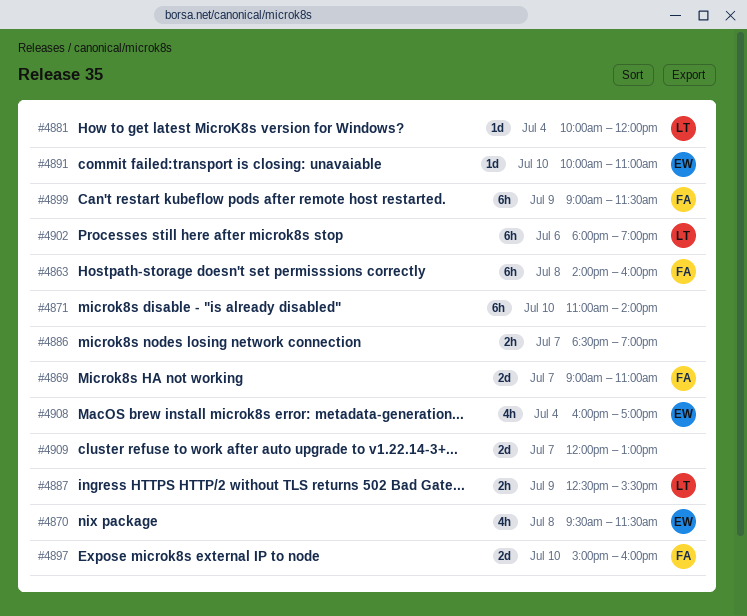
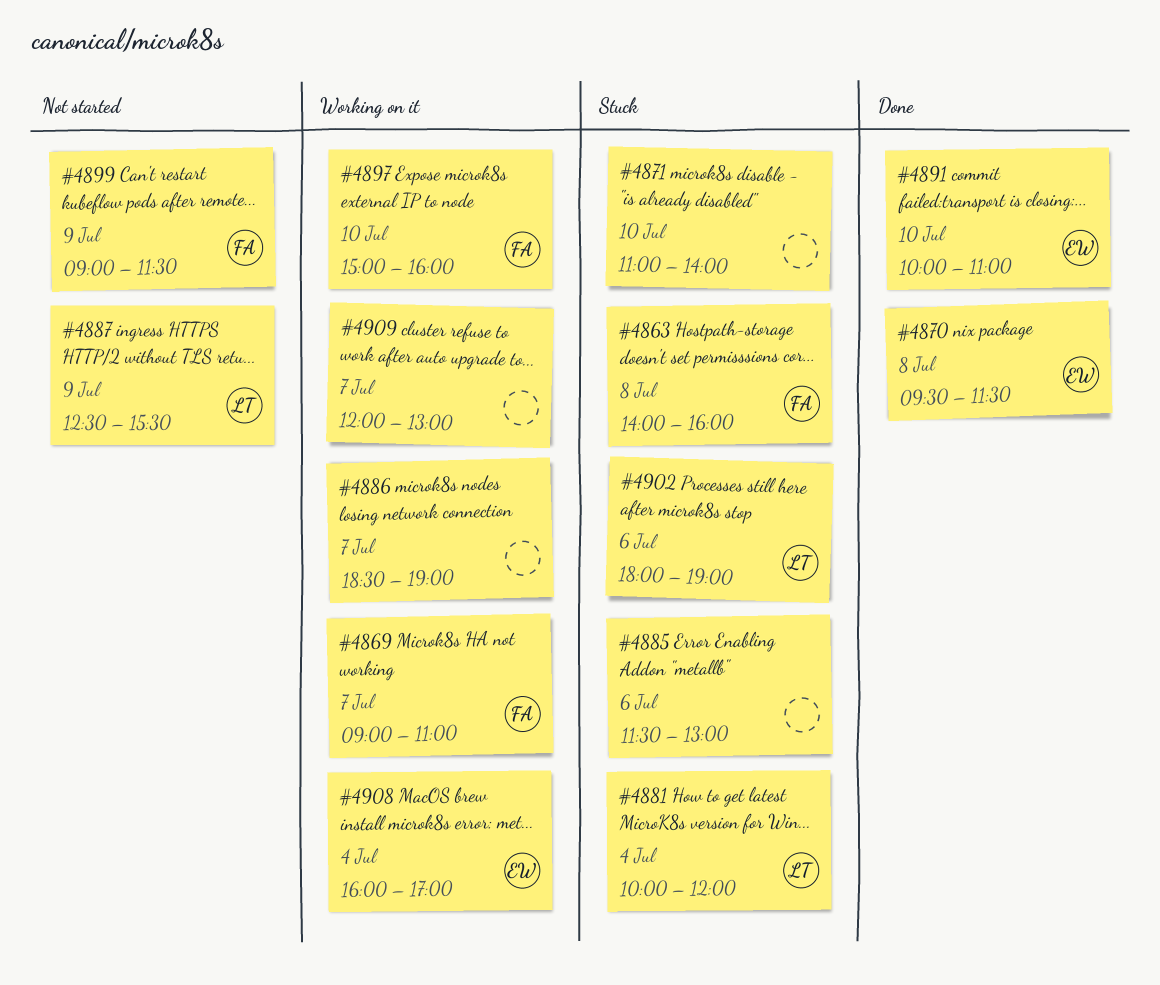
#4885: none -> present

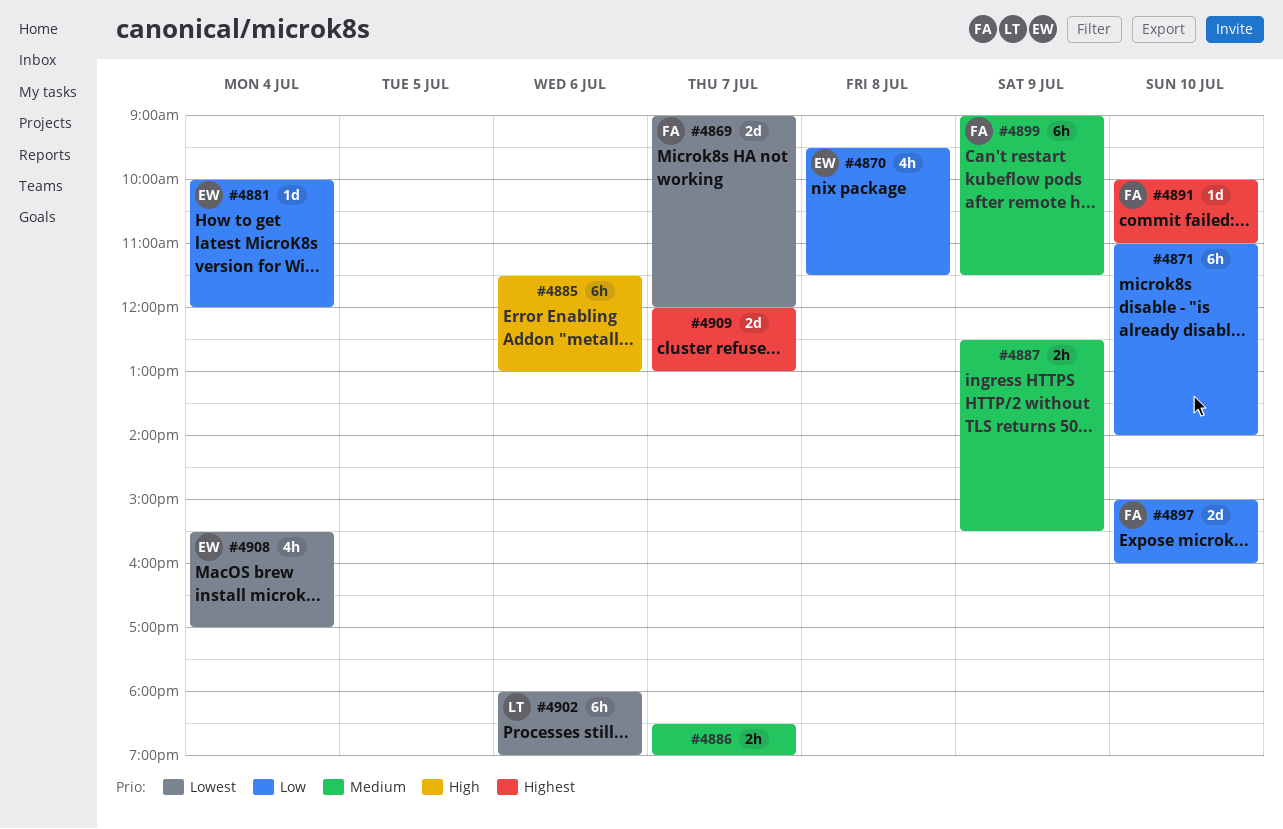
#4863: present -> none
#4869, ends: 11:00 -> 12:00
#4881, owner: LT -> EW
#4887, owner: LT -> none
#4891, owner: EW -> FA
#4908, begins: 16:00 -> 15:30

